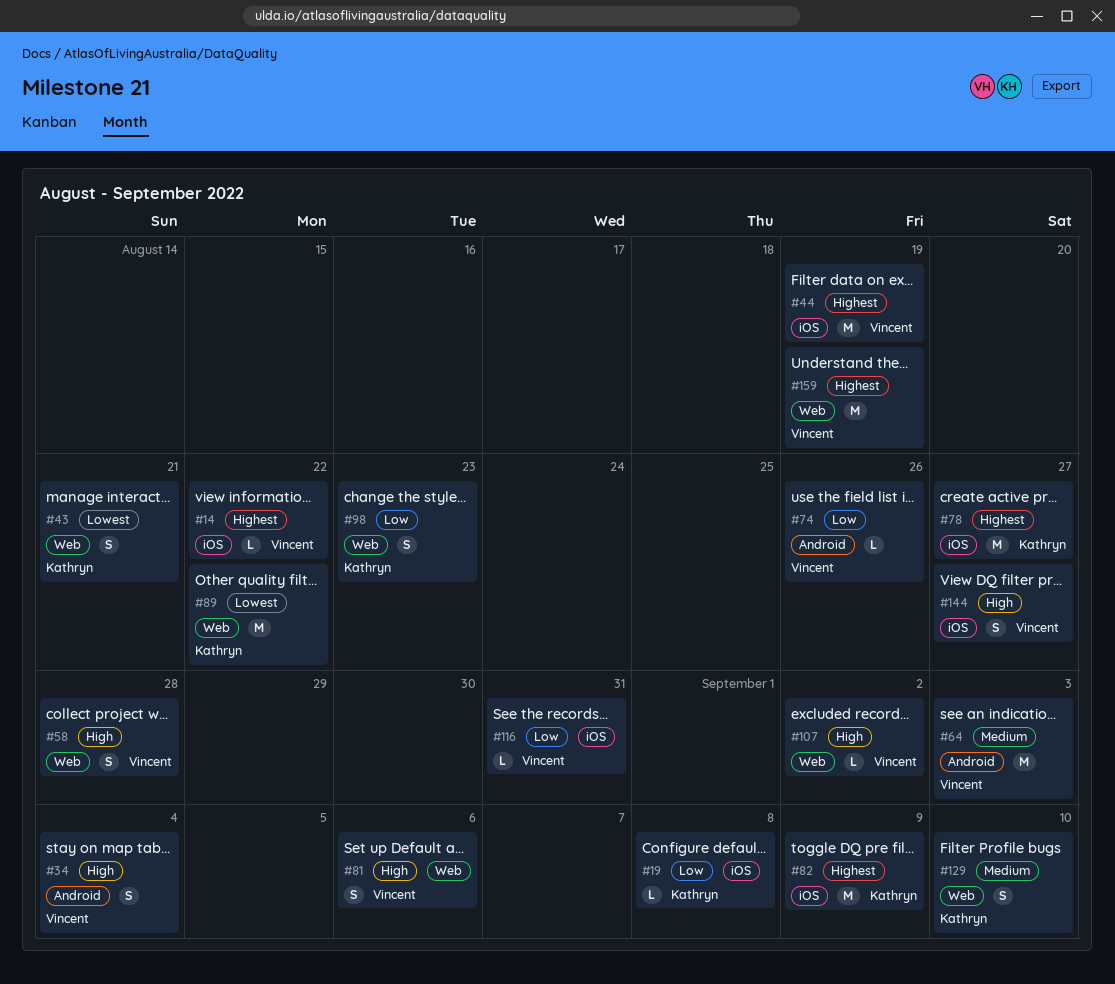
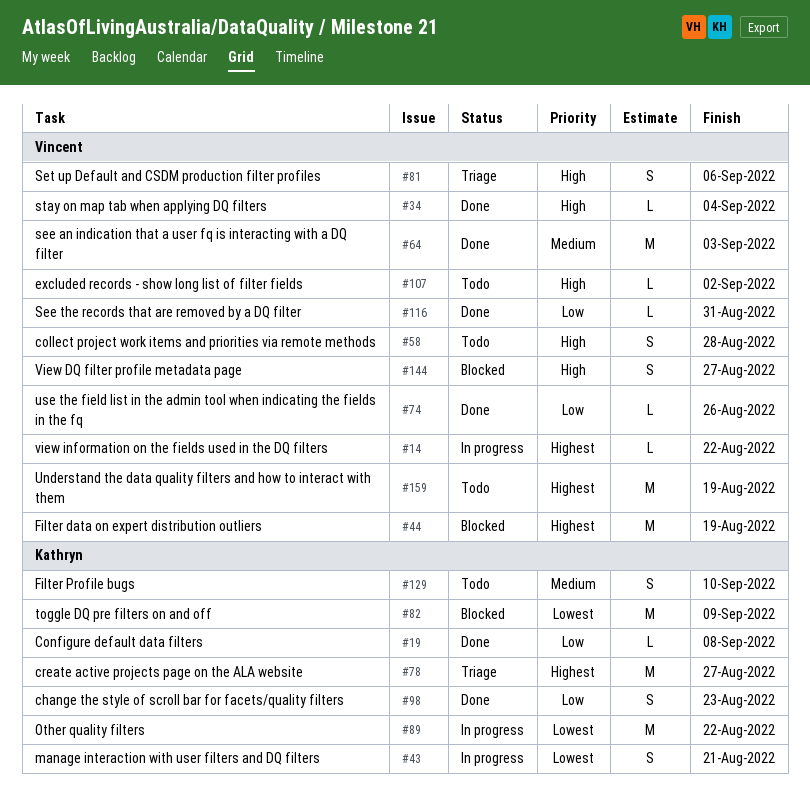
#34, estimate: S -> L
#82, priority: Highest -> Lowest

